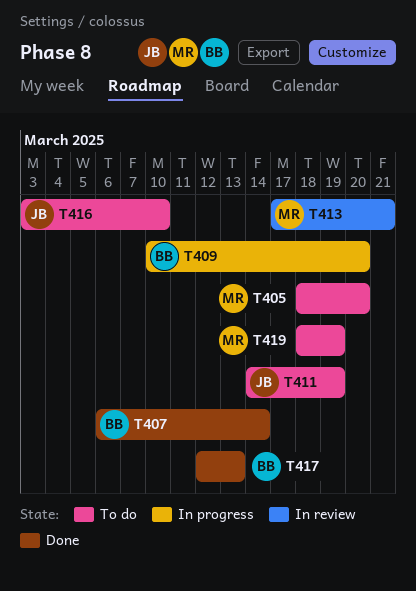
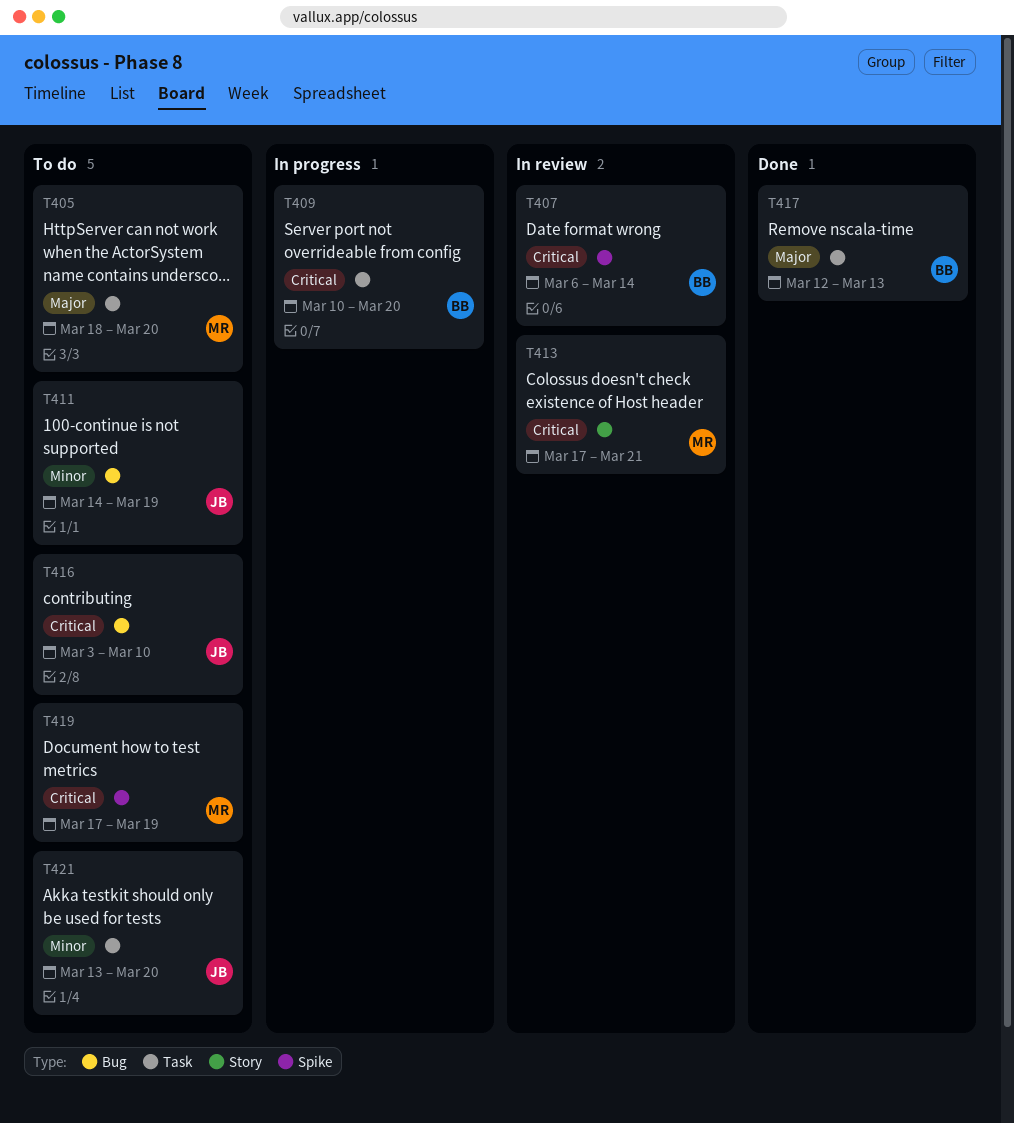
T407, status: Done -> In review
T419, start: Mar 18 -> Mar 17
T421: none -> present

